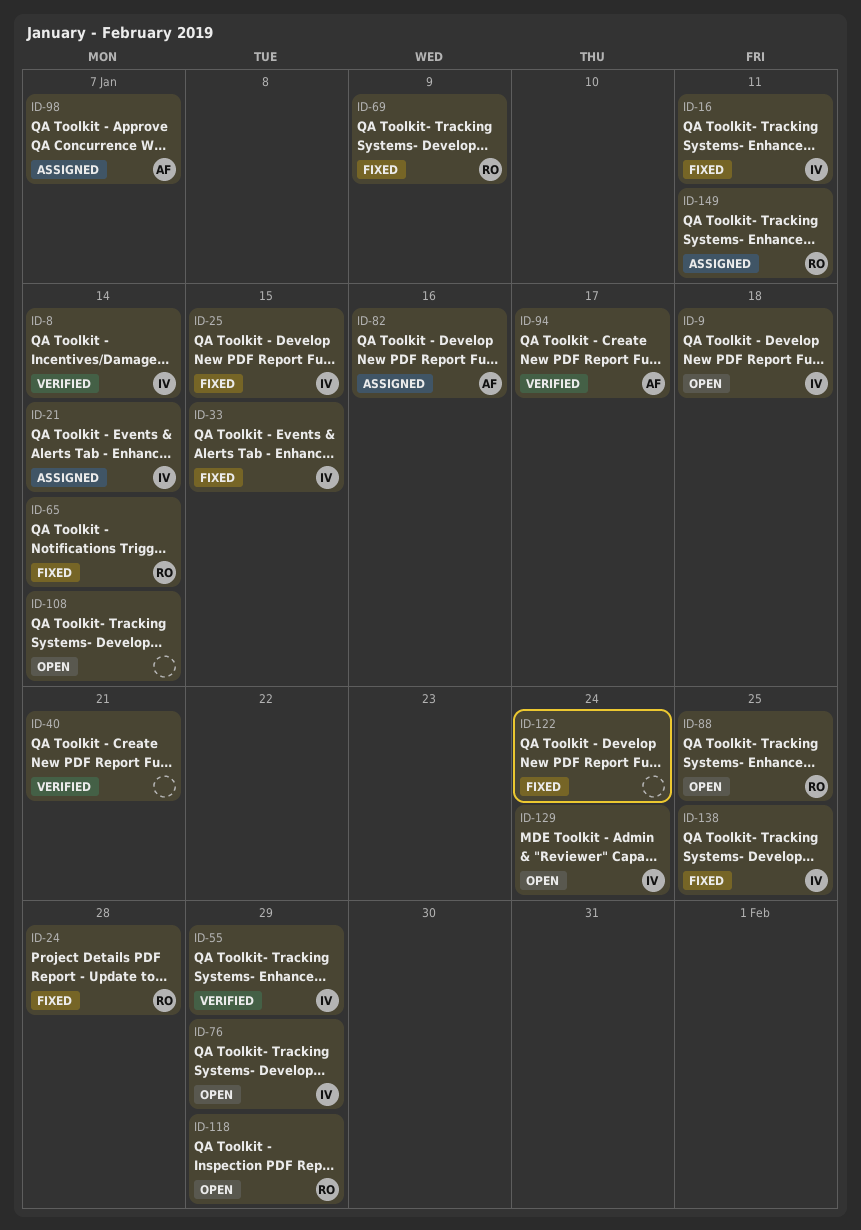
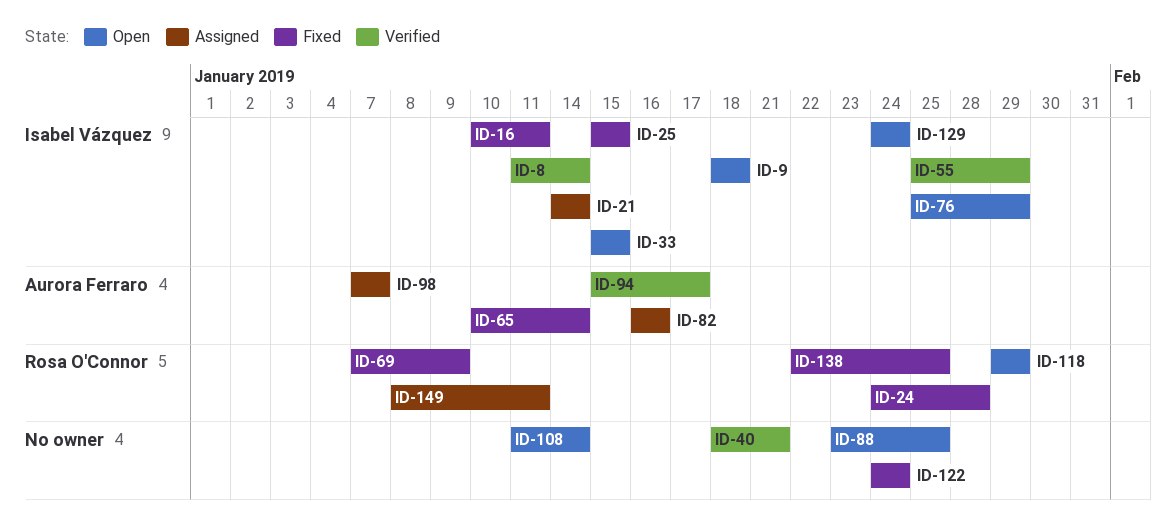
ID-33, status: Fixed -> Open
ID-65, owner: Rosa O'Connor -> Aurora Ferraro
ID-88, owner: Rosa O'Connor -> none
ID-138, owner: Isabel Vázquez -> Rosa O'Connor

